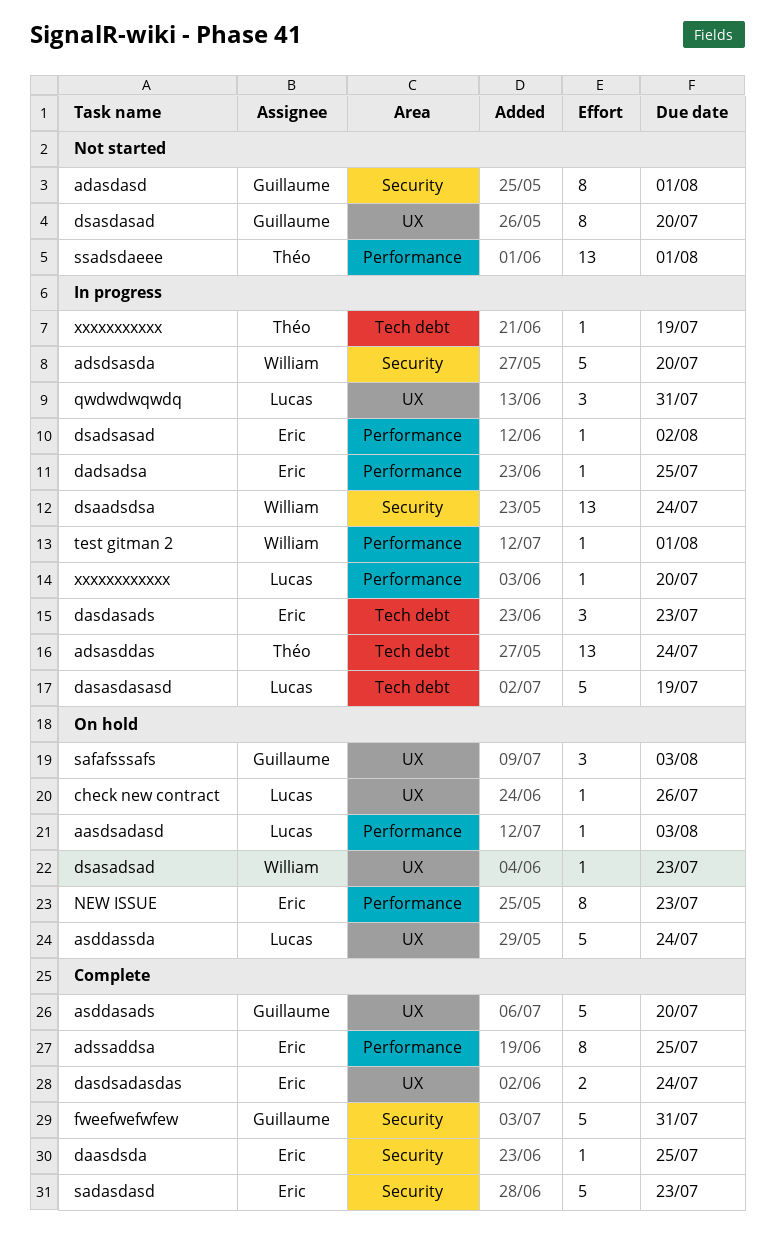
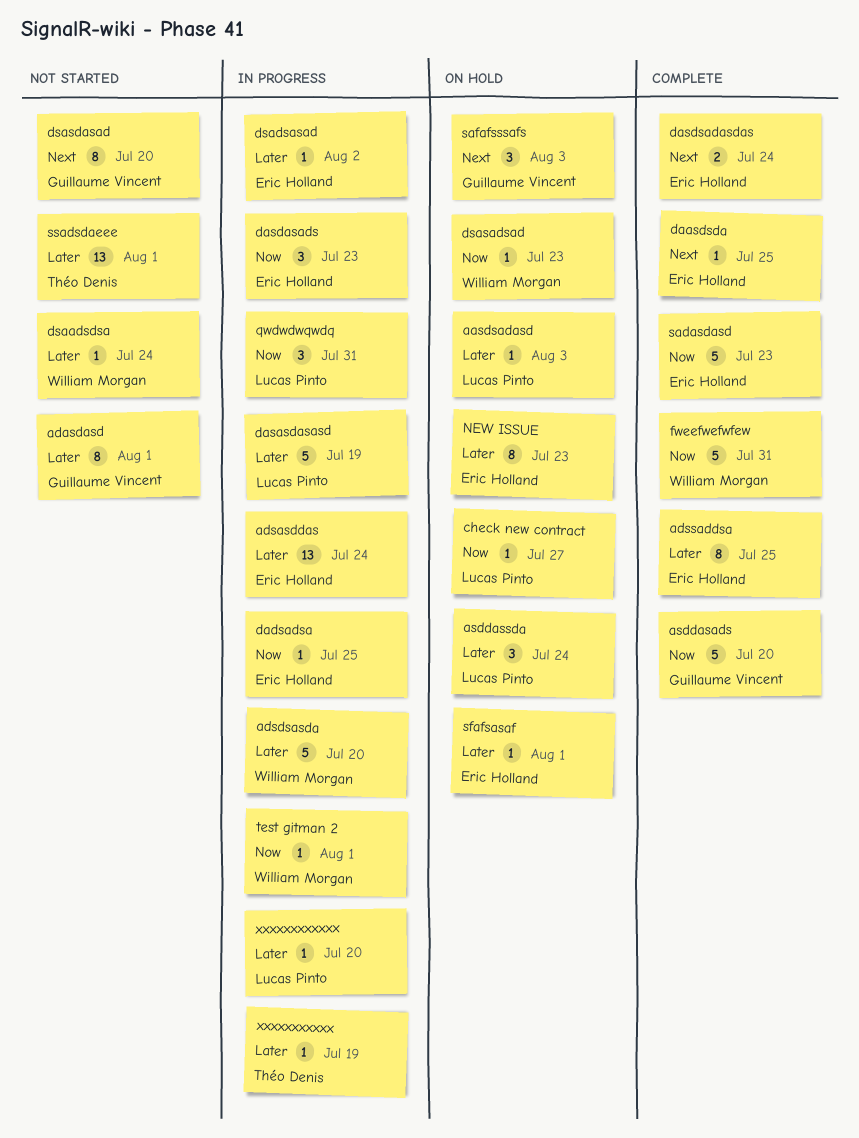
adsasddas, owner: Théo Denis -> Eric Holland
asddassda, estimate: 5 -> 3
check new contract, due: Jul 26 -> Jul 27
dsaadsdsa, status: In progress -> Not started
dsaadsdsa, estimate: 13 -> 1
fweefwefwfew, owner: Guillaume Vincent -> William Morgan
sfafsasaf: none -> present

